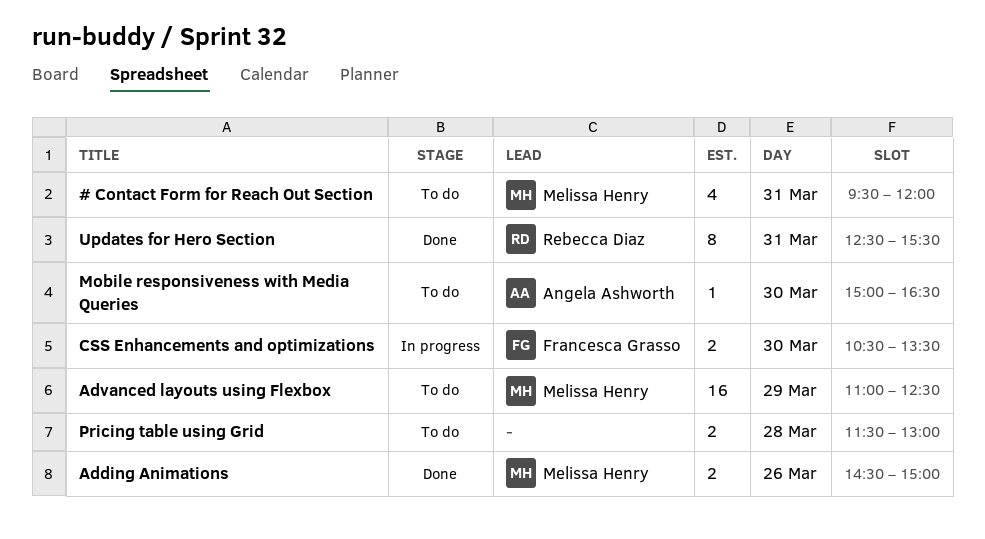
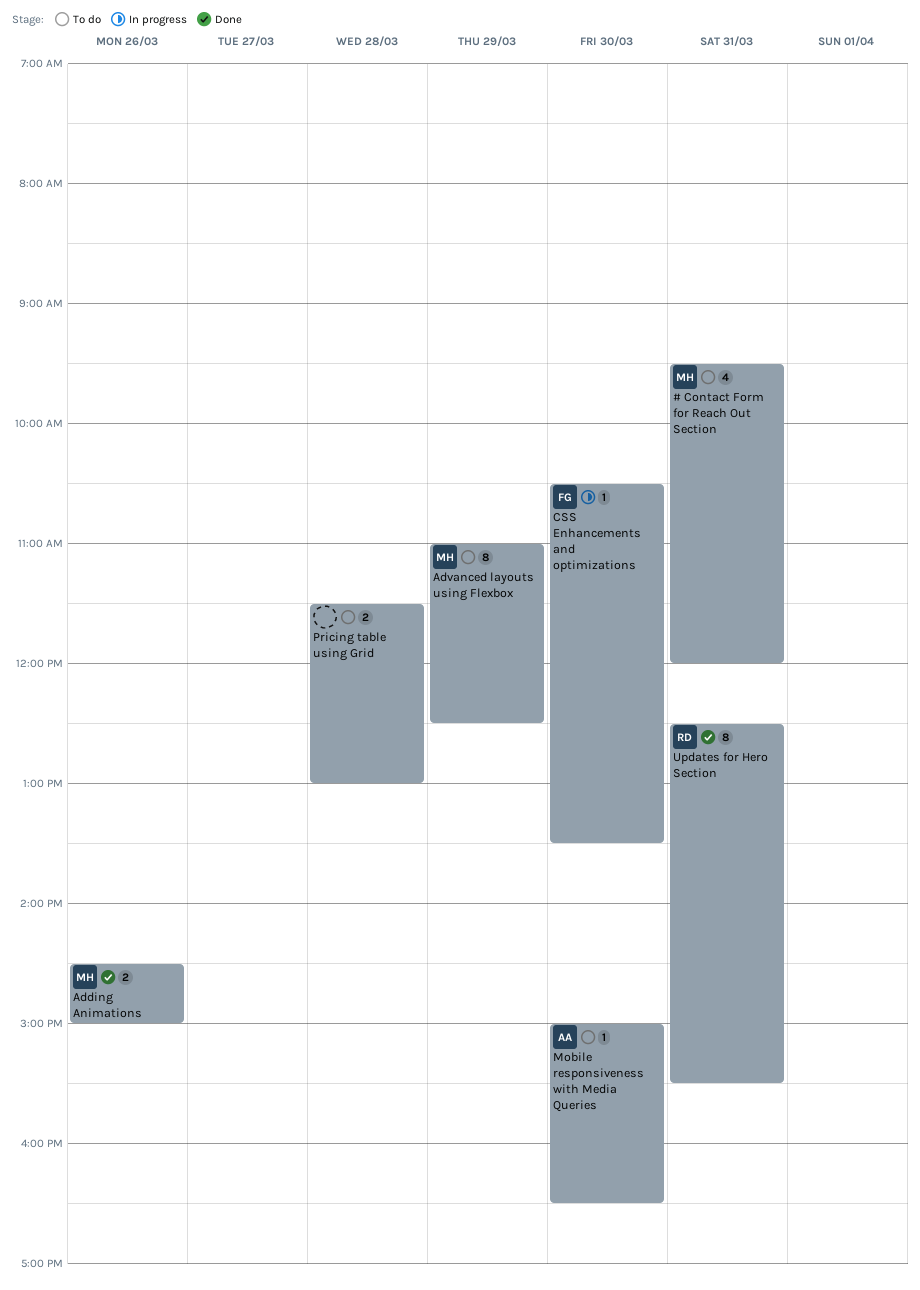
Advanced layouts using Flexbox, estimate: 16 -> 8
CSS Enhancements and optimizations, estimate: 2 -> 1

